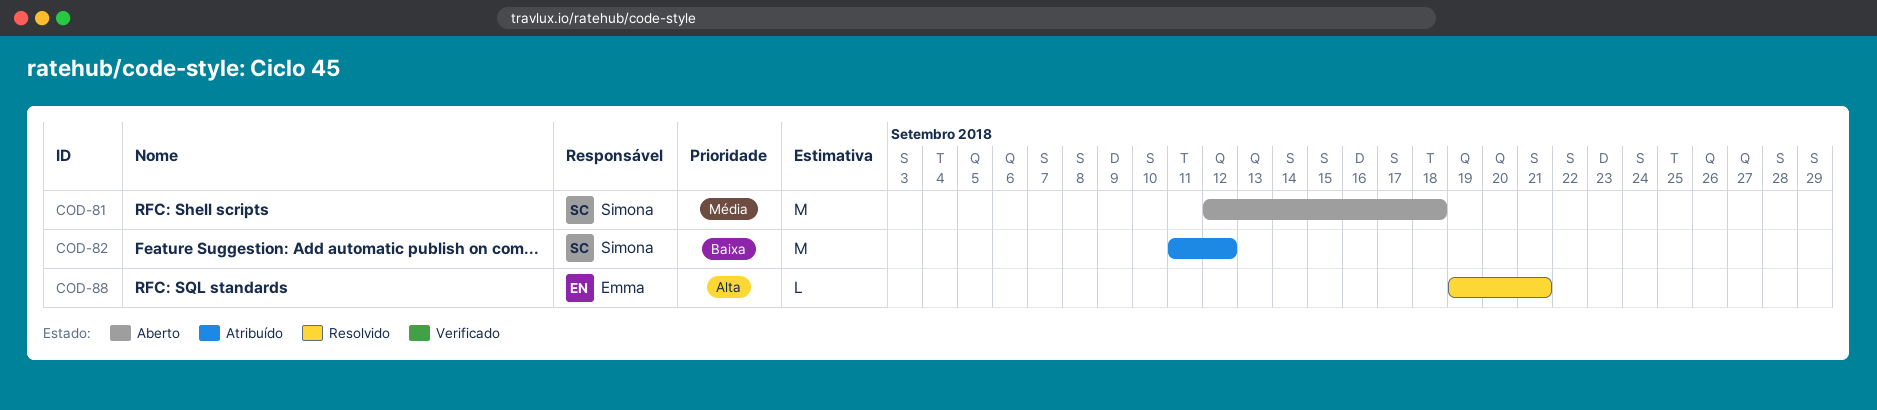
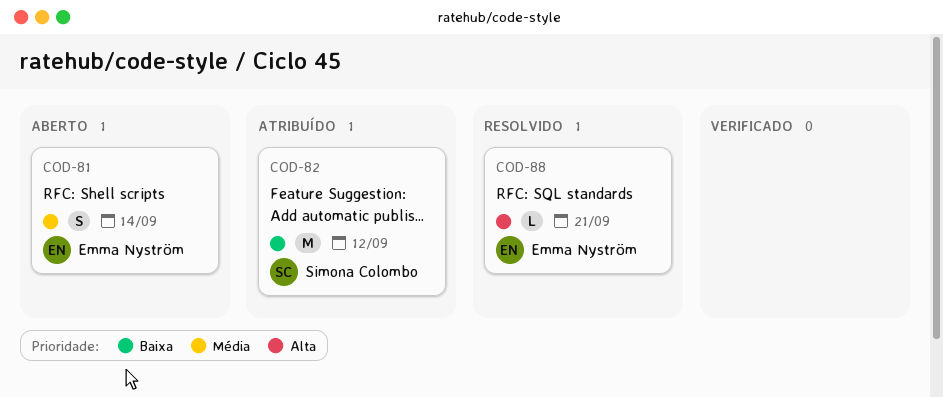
COD-81, owner: Simona Colombo -> Emma Nyström
COD-81, estimate: M -> S
COD-81, due: Sep 18 -> Sep 14

